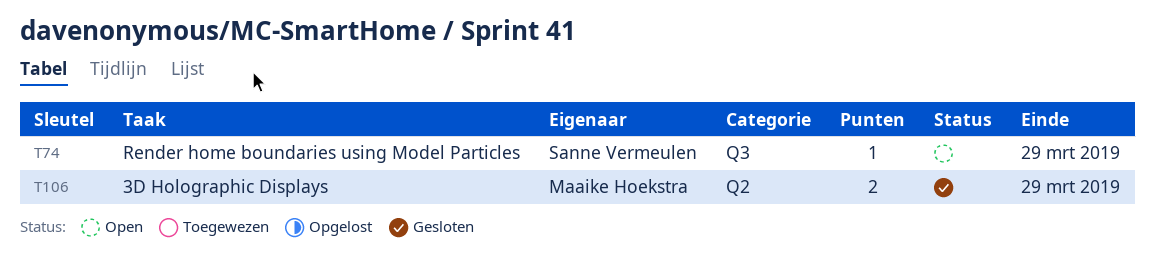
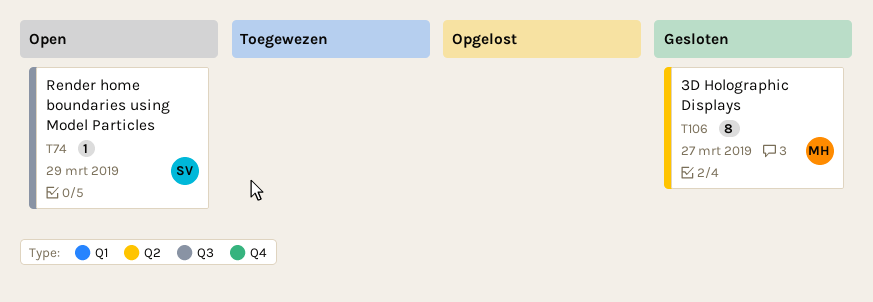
T106, estimate: 2 -> 8
T106, due: Mar 29 -> Mar 27

